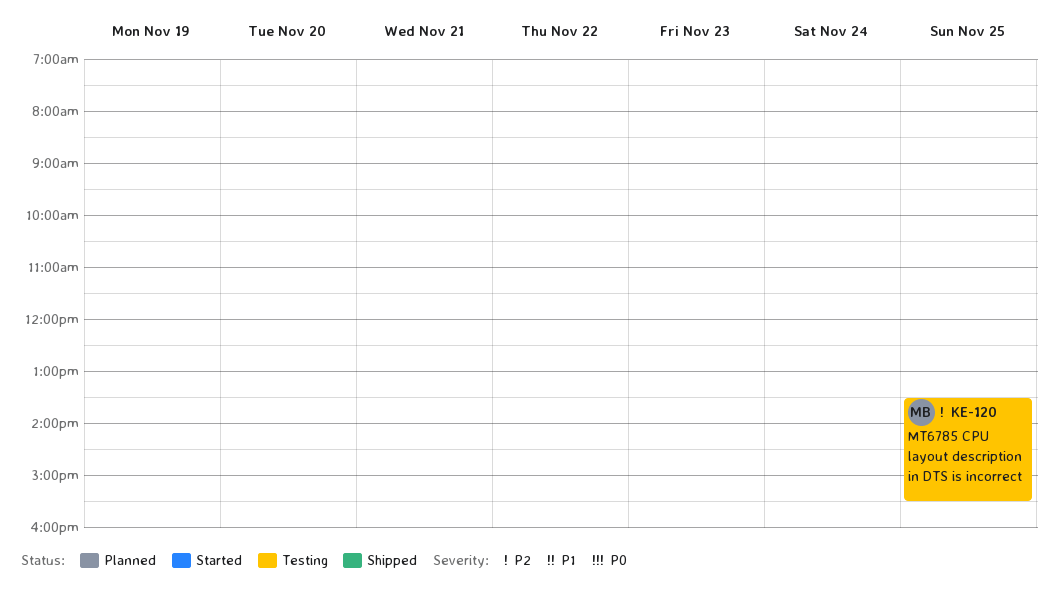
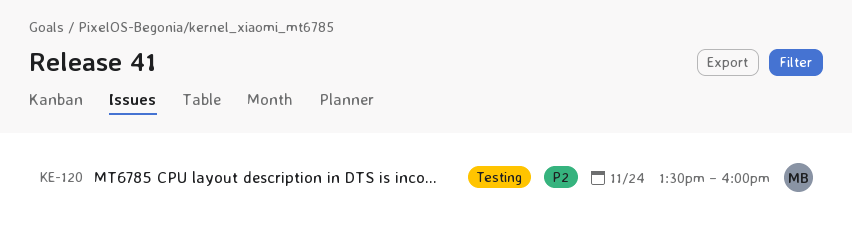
KE-120, day: Nov 25 -> Nov 24
KE-120, ends: 15:30 -> 16:00

